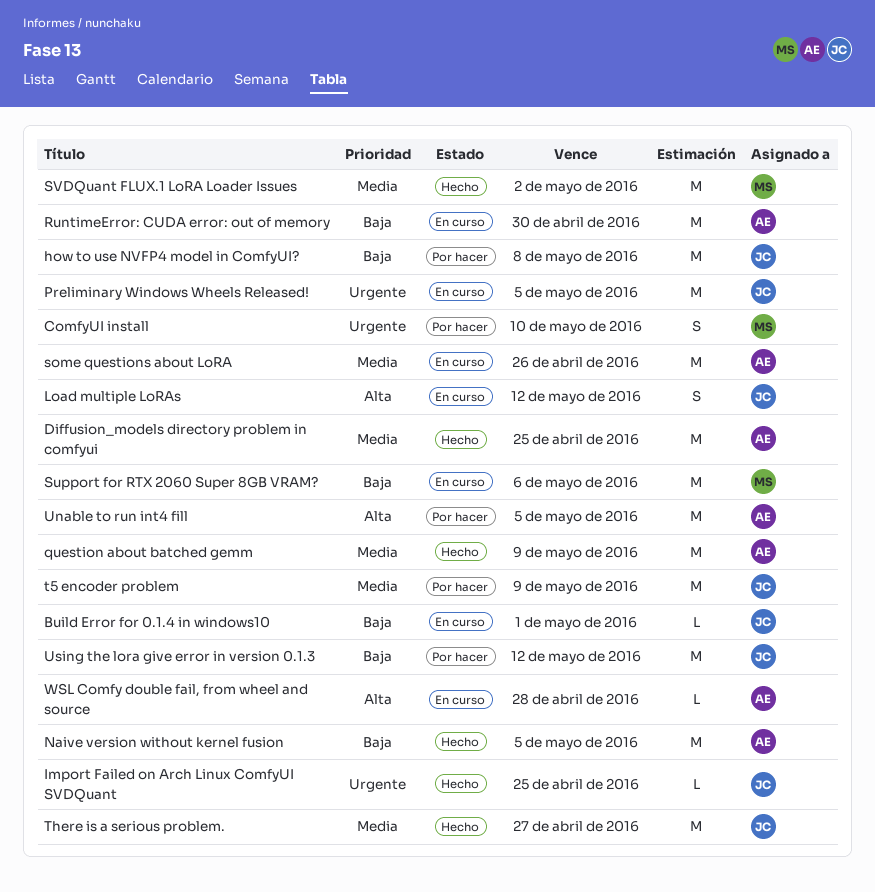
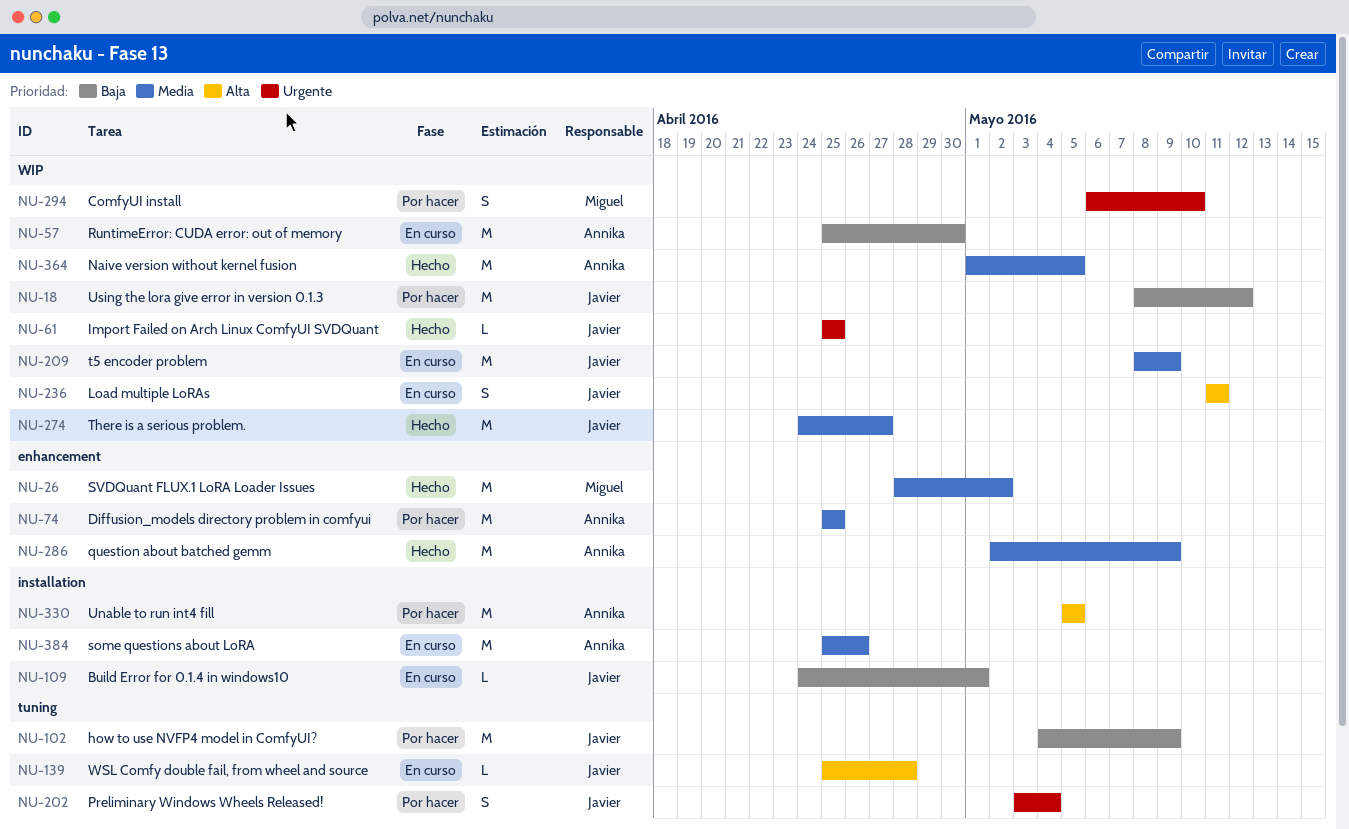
Diffusion_models directory problem in comfyui, status: Hecho -> Por hacer
how to use NVFP4 model in ComfyUI?, due: May 8 -> May 9
Load multiple LoRAs, due: May 12 -> May 11
Naive version without kernel fusion, priority: Baja -> Media
Preliminary Windows Wheels Released!, status: En curso -> Por hacer
Preliminary Windows Wheels Released!, estimate: M -> S
Preliminary Windows Wheels Released!, due: May 5 -> May 4
Support for RTX 2060 Super 8GB VRAM?: present -> none
t5 encoder problem, status: Por hacer -> En curso
WSL Comfy double fail, from wheel and source, owner: Annika -> Javier

